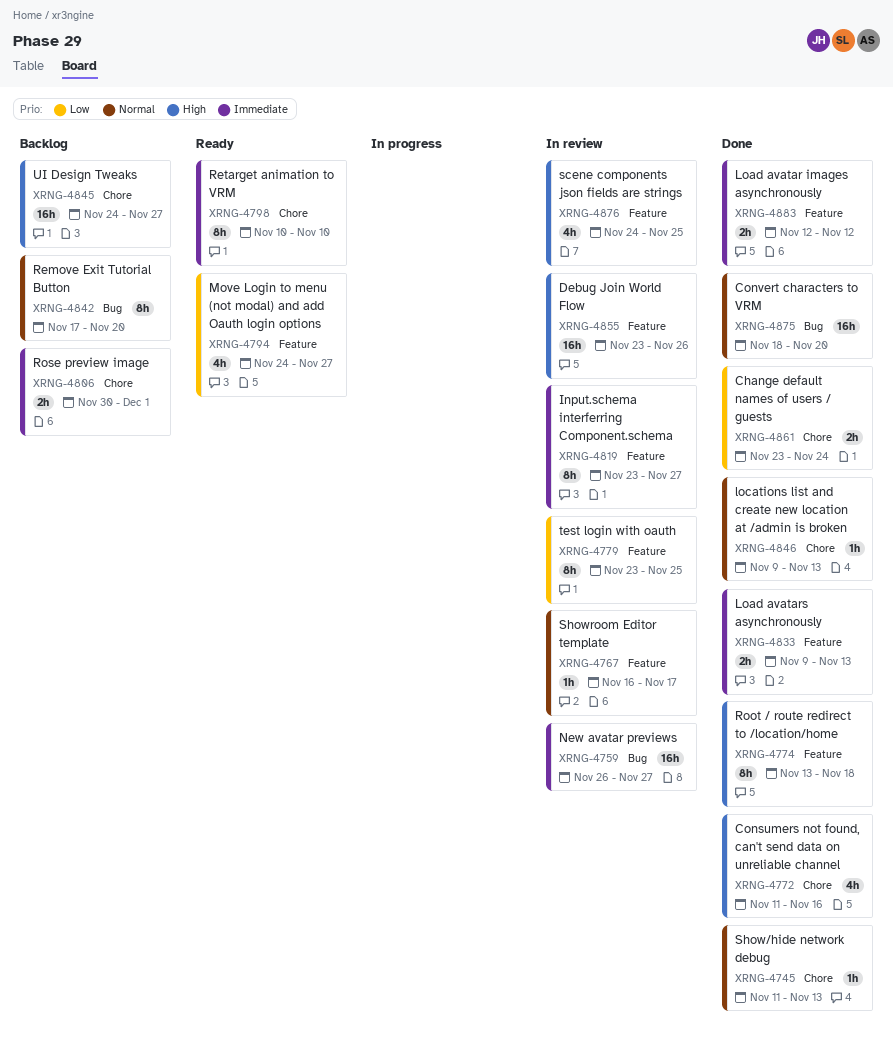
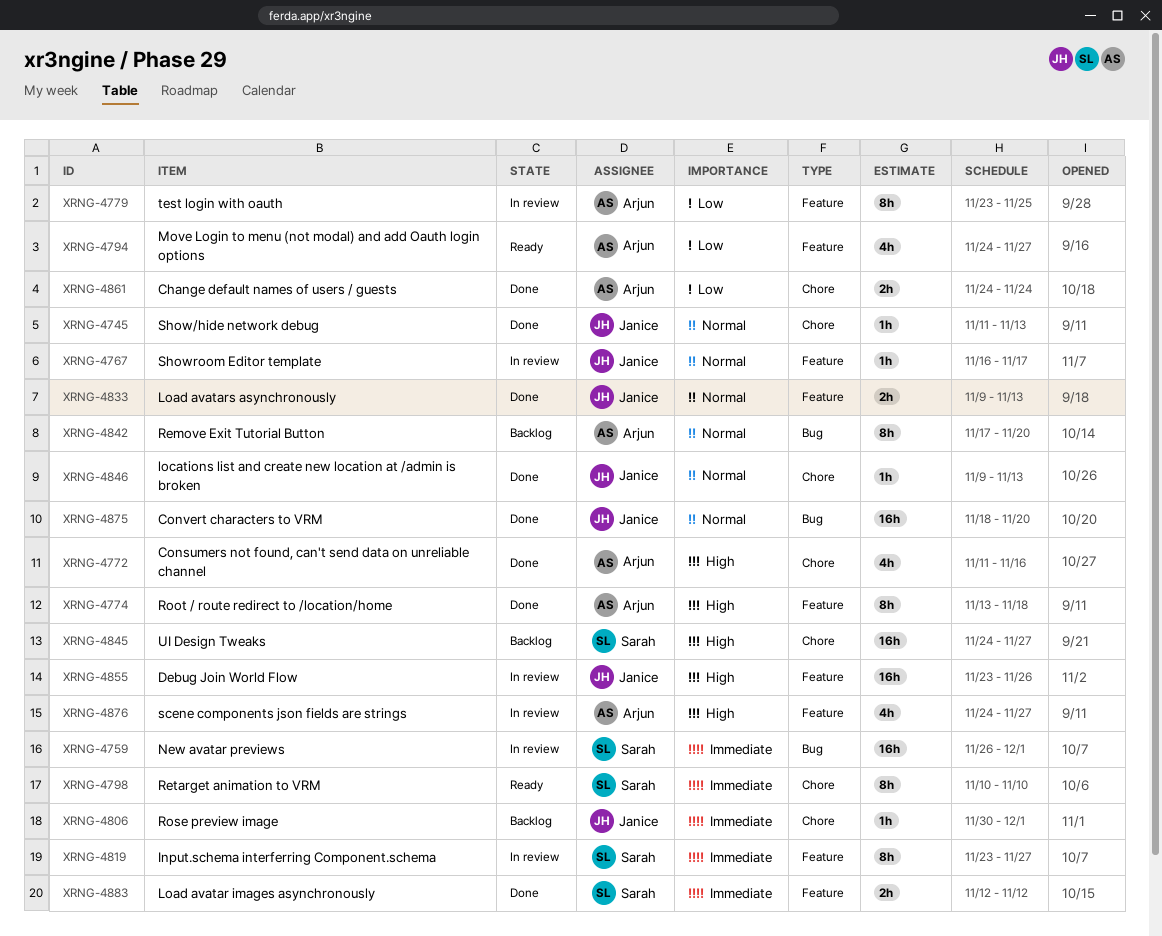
XRNG-4759, due: Nov 27 -> Dec 1
XRNG-4806, estimate: 2h -> 1h
XRNG-4833, priority: Immediate -> Normal
XRNG-4861, start: Nov 23 -> Nov 24
XRNG-4876, due: Nov 25 -> Nov 27

